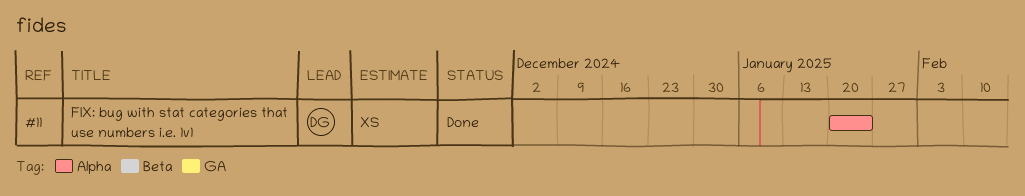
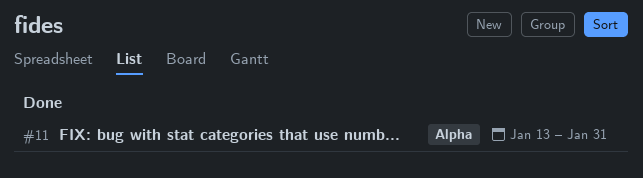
#11, start: Jan 20 -> Jan 13
#11, due: Jan 24 -> Jan 31

